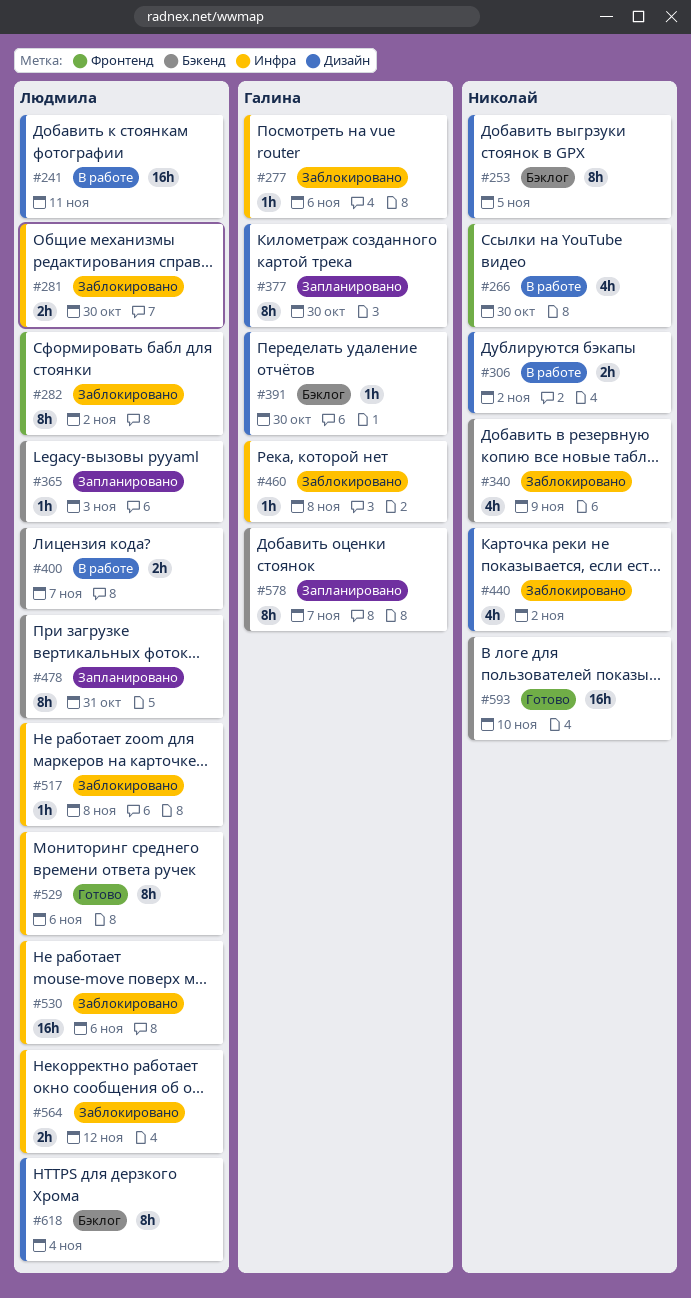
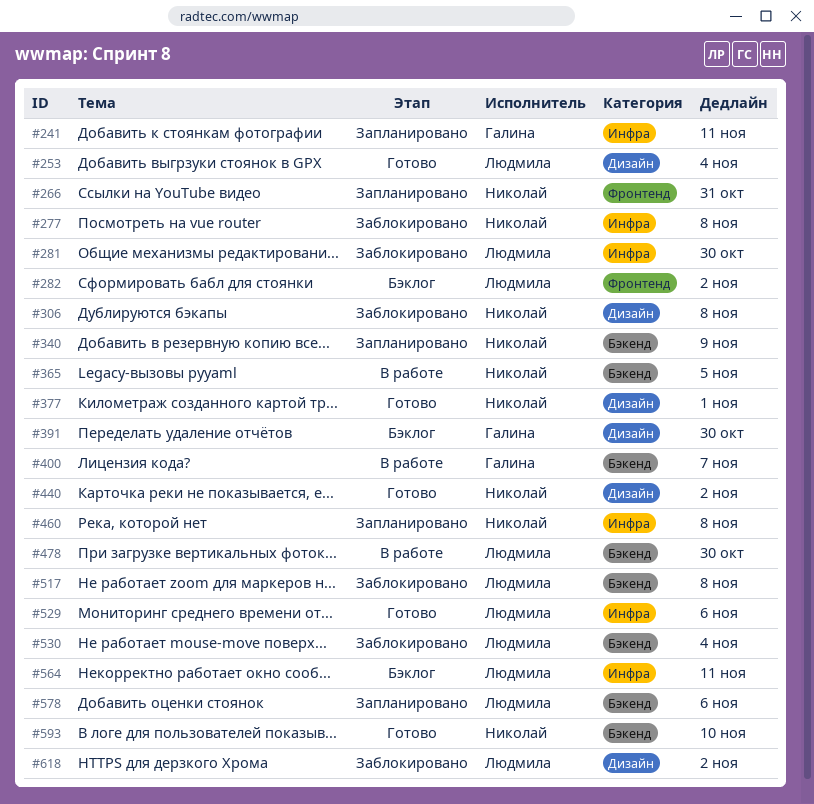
#241, status: В работе -> Запланировано
#241, owner: Людмила -> Галина
#241, label: Дизайн -> Инфра
#253, status: Бэклог -> Готово
#253, owner: Николай -> Людмила
#253, due: Nov 5 -> Nov 4
#266, status: В работе -> Запланировано
#266, due: Oct 30 -> Oct 31
#277, owner: Галина -> Николай
#277, due: Nov 6 -> Nov 8
#282, status: Заблокировано -> Бэклог
#306, status: В работе -> Заблокировано
#306, due: Nov 2 -> Nov 8
#340, status: Заблокировано -> Запланировано
#365, status: Запланировано -> В работе
#365, owner: Людмила -> Николай
#365, due: Nov 3 -> Nov 5
#377, status: Запланировано -> Готово
#377, owner: Галина -> Николай
#377, due: Oct 30 -> Nov 1
#400, owner: Людмила -> Галина
#440, status: Заблокировано -> Готово
#460, status: Заблокировано -> Запланировано
#460, owner: Галина -> Николай
#478, status: Запланировано -> В работе
#478, due: Oct 31 -> Oct 30
#517, label: Инфра -> Бэкенд
#530, label: Инфра -> Бэкенд
#530, due: Nov 6 -> Nov 4
#564, status: Заблокировано -> Бэклог
#564, due: Nov 12 -> Nov 11
#578, owner: Галина -> Людмила
#578, due: Nov 7 -> Nov 6
#618, status: Бэклог -> Заблокировано
#618, due: Nov 4 -> Nov 2

